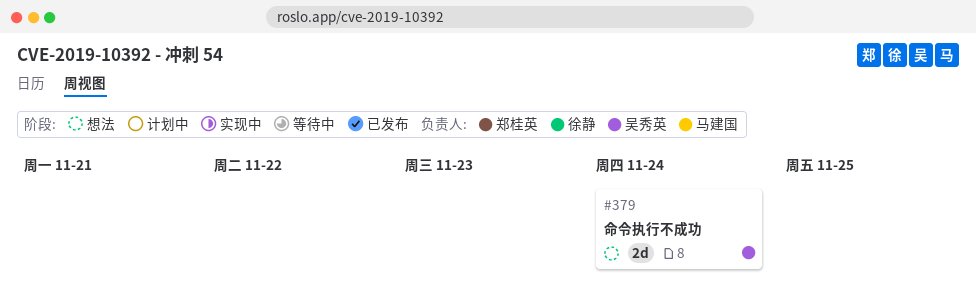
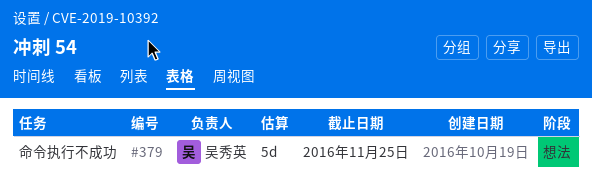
#379, estimate: 2d -> 5d
#379, due: Nov 24 -> Nov 25

